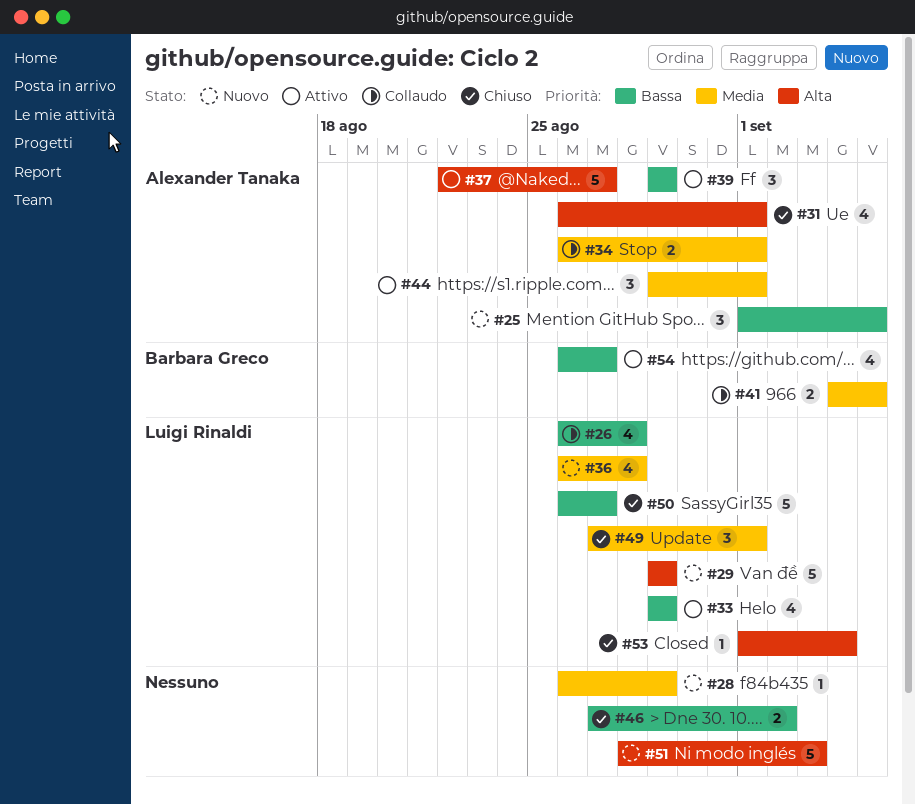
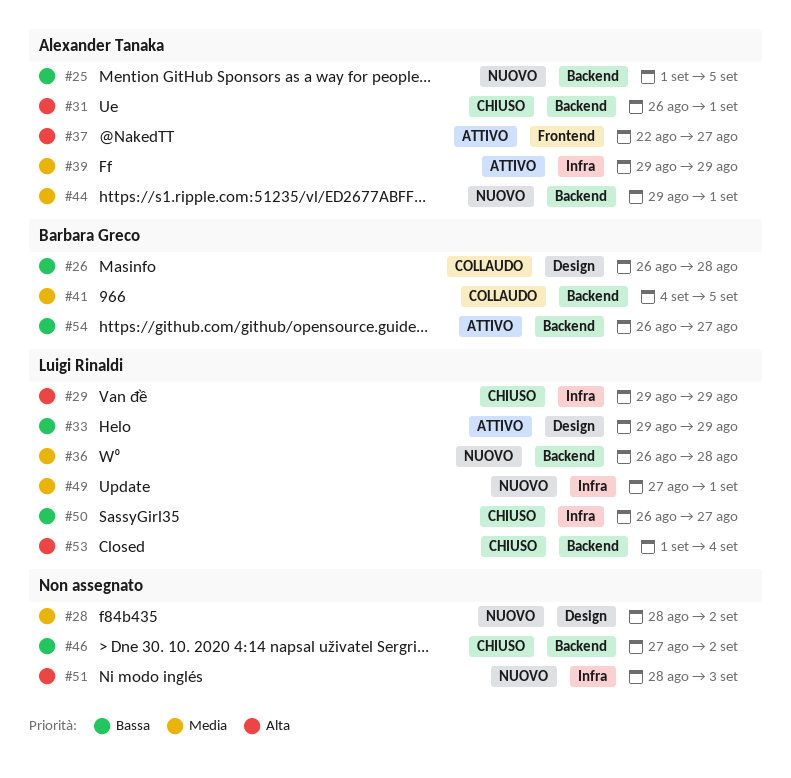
#26, owner: Luigi Rinaldi -> Barbara Greco
#28, start: Aug 26 -> Aug 28
#28, due: Aug 29 -> Sep 2
#29, status: Nuovo -> Chiuso
#34: present -> none
#39, priority: Bassa -> Media
#44, status: Attivo -> Nuovo
#49, status: Chiuso -> Nuovo

